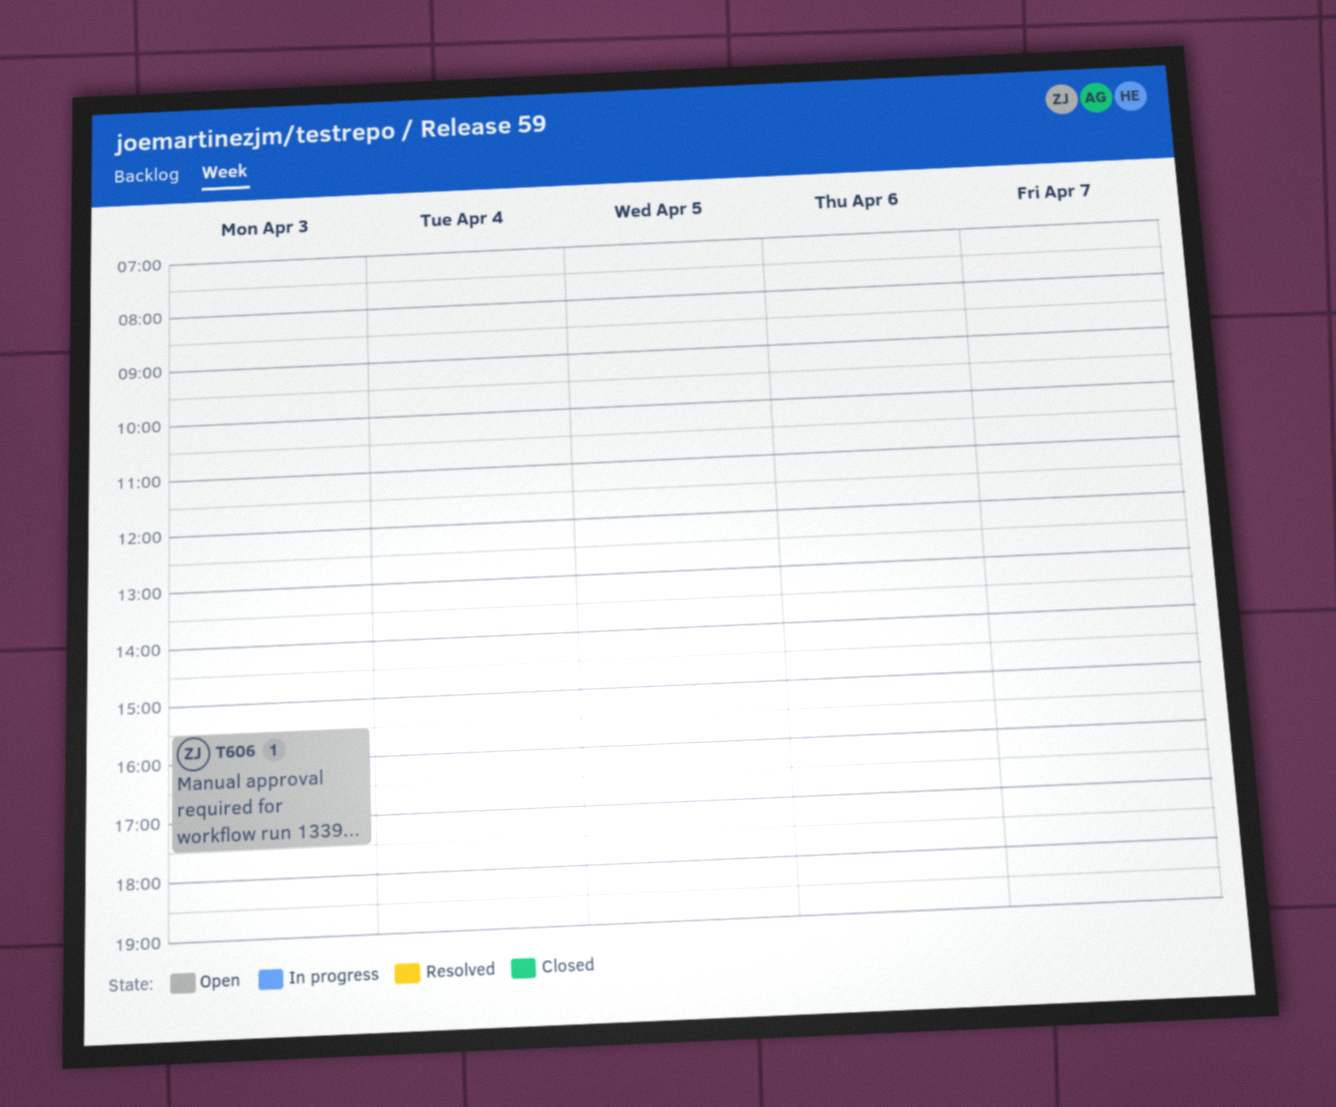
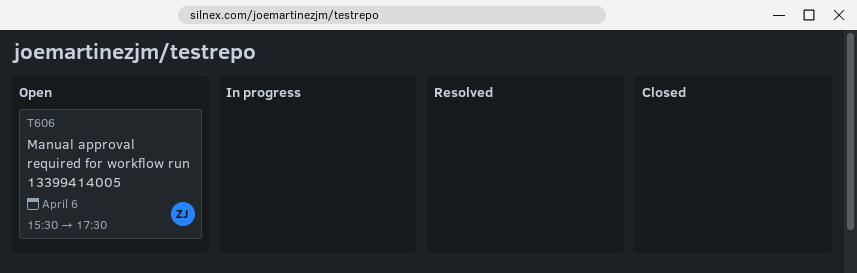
T606, day: Apr 3 -> Apr 6

